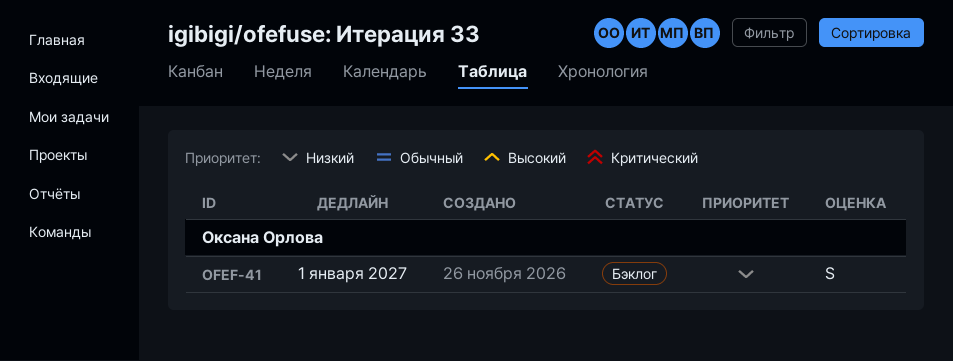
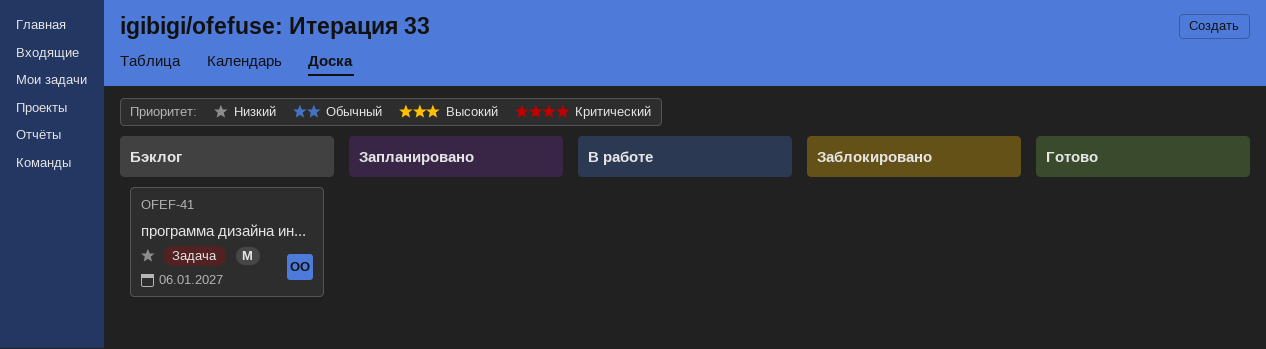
OFEF-41, estimate: S -> M
OFEF-41, due: Jan 1 -> Jan 6

